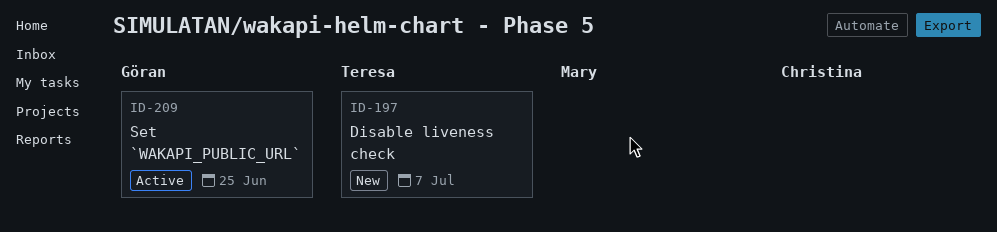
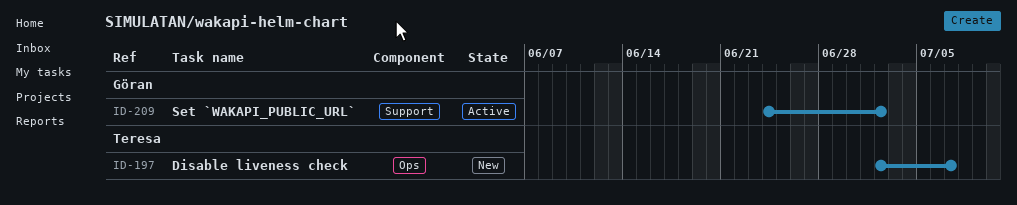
ID-209, due: Jun 25 -> Jul 2

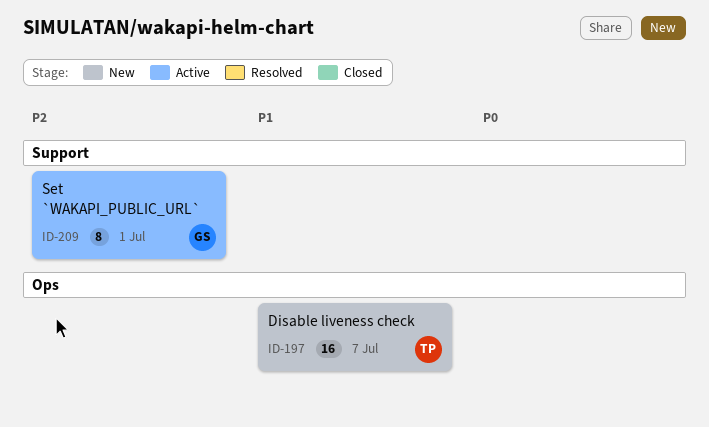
ID-209, due: Jul 2 -> Jul 1

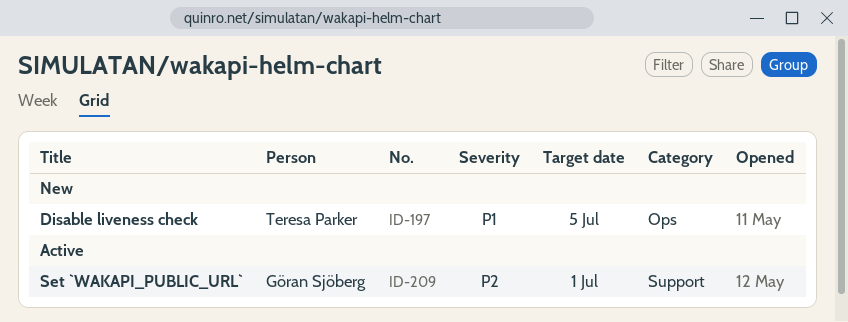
ID-197, due: Jul 7 -> Jul 5

